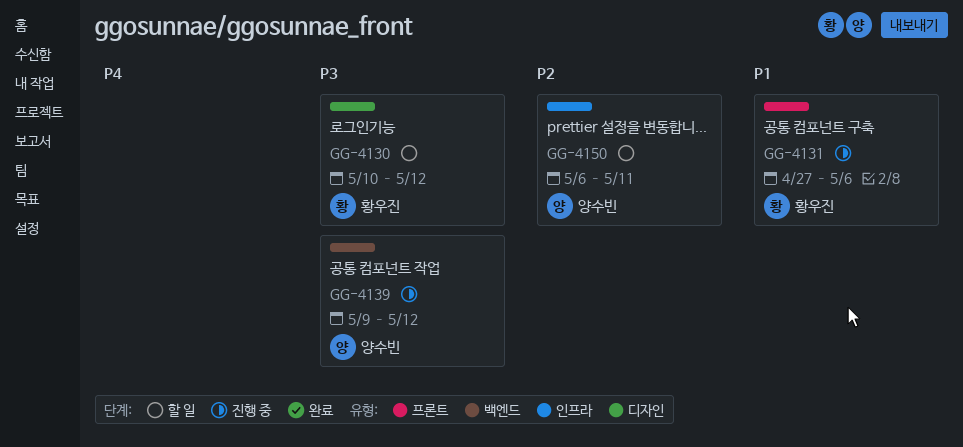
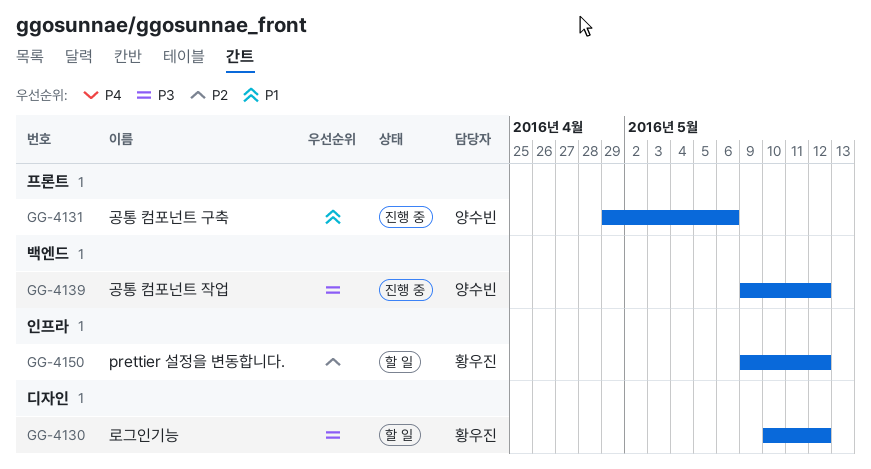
GG-4131, owner: 황우진 -> 양수빈
GG-4131, start: Apr 27 -> Apr 29
GG-4150, owner: 양수빈 -> 황우진
GG-4150, start: May 6 -> May 9
GG-4150, due: May 11 -> May 12

